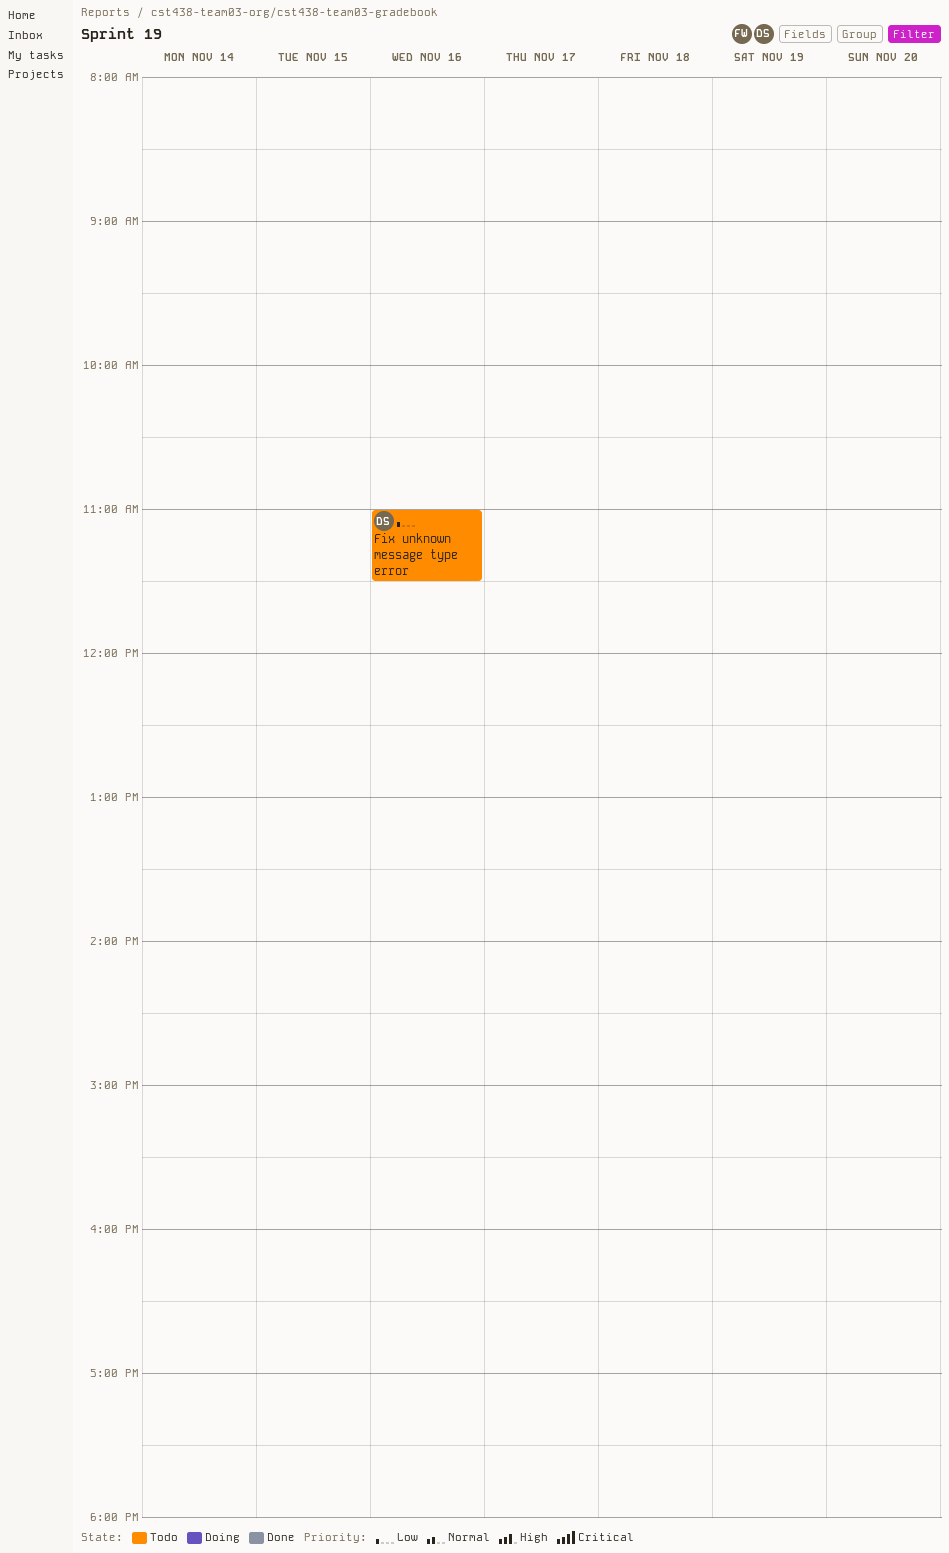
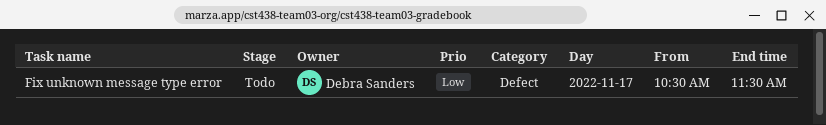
Fix unknown message type error, day: Nov 16 -> Nov 17
Fix unknown message type error, begins: 11:00 -> 10:30

